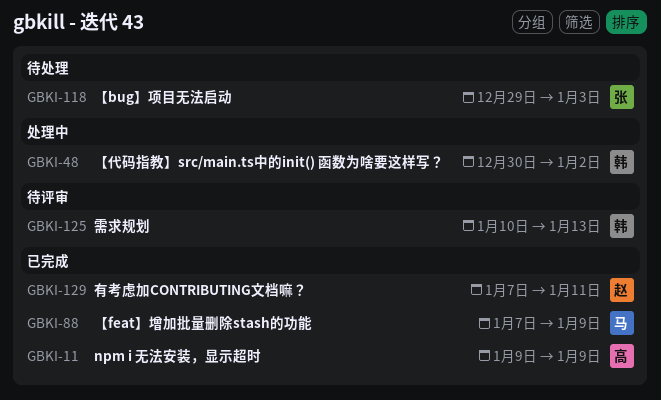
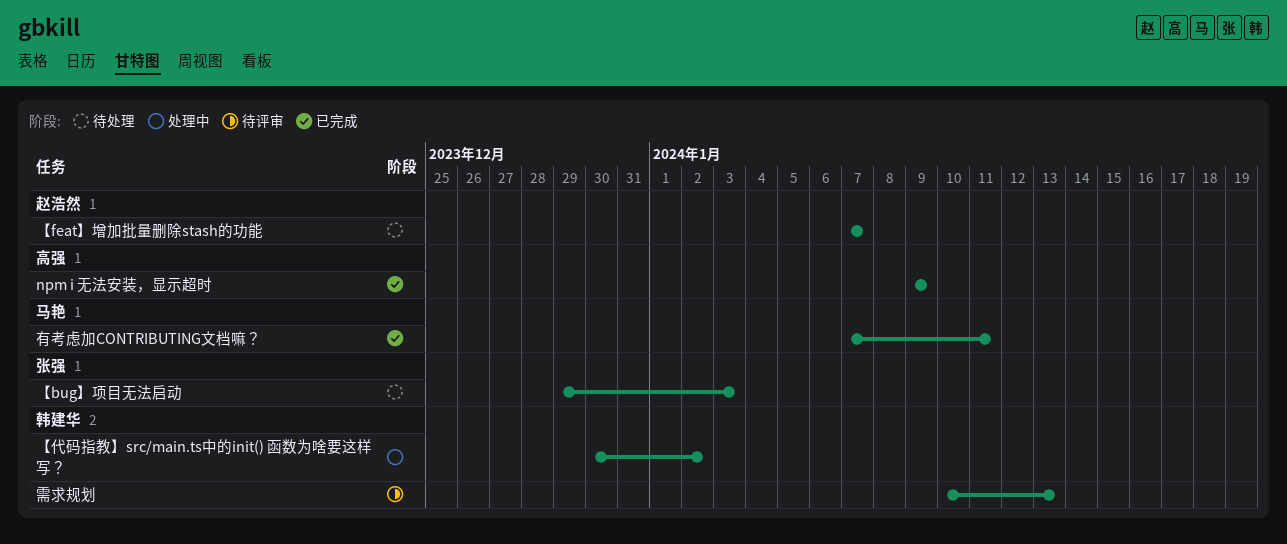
【feat】增加批量删除stash的功能, status: 已完成 -> 待处理
【feat】增加批量删除stash的功能, owner: 马艳 -> 赵浩然
【feat】增加批量删除stash的功能, due: Jan 9 -> Jan 7
有考虑加CONTRIBUTING文档嘛？, owner: 赵浩然 -> 马艳

